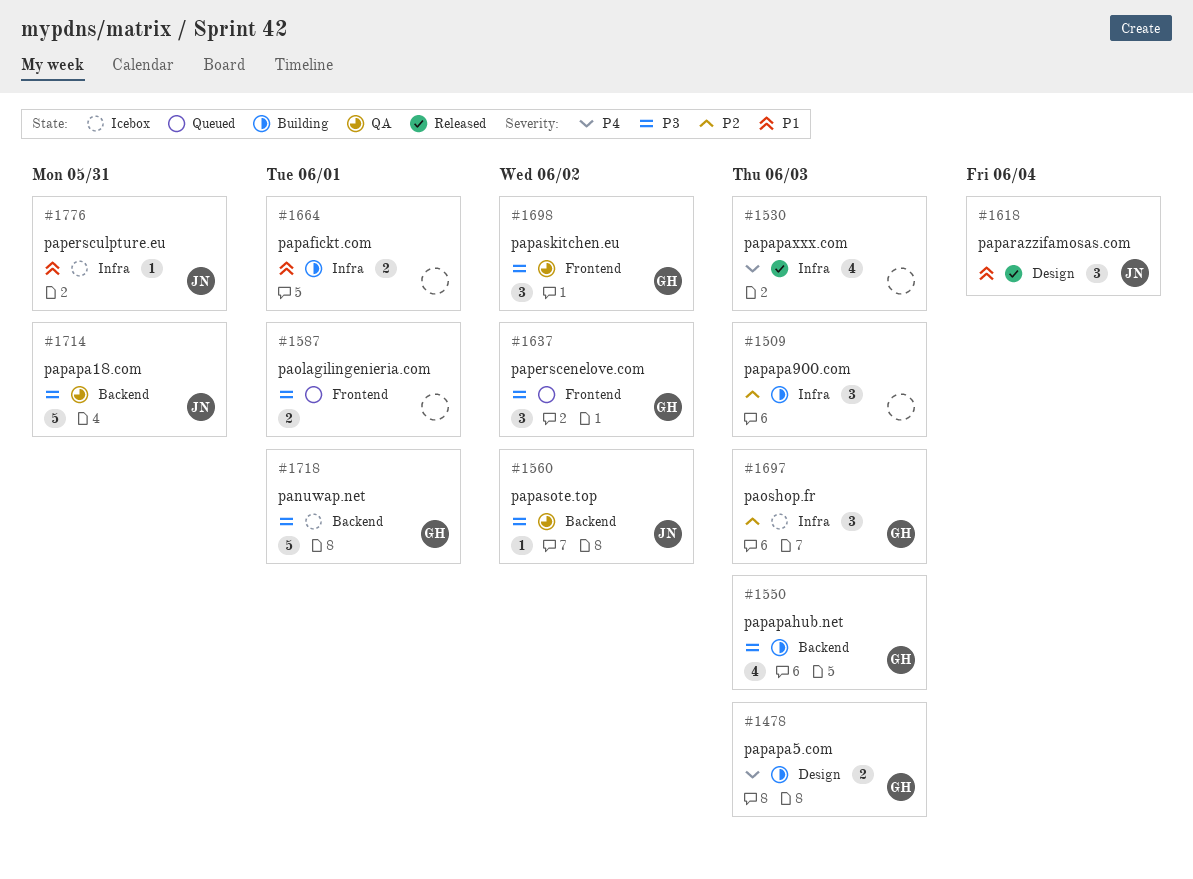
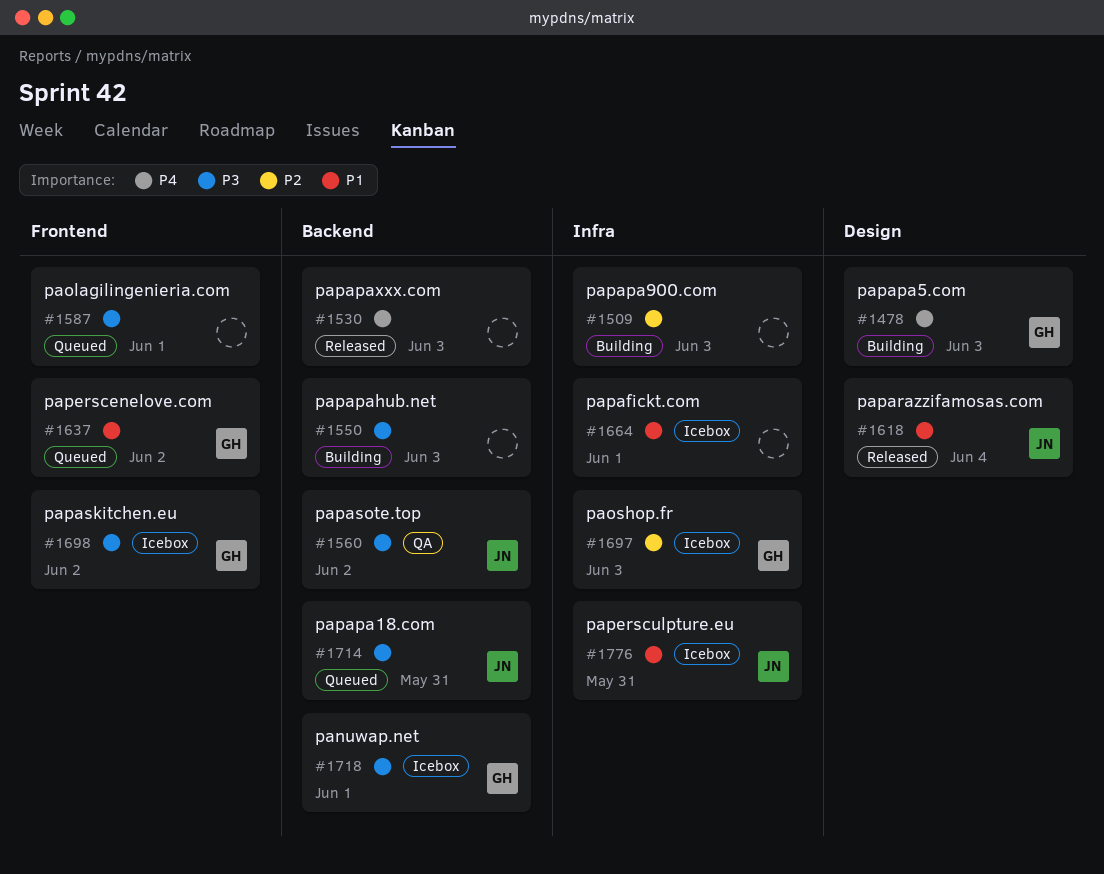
#1530, label: Infra -> Backend
#1550, owner: GH -> none
#1637, priority: P3 -> P1
#1664, status: Building -> Icebox
#1698, status: QA -> Icebox
#1714, status: QA -> Queued

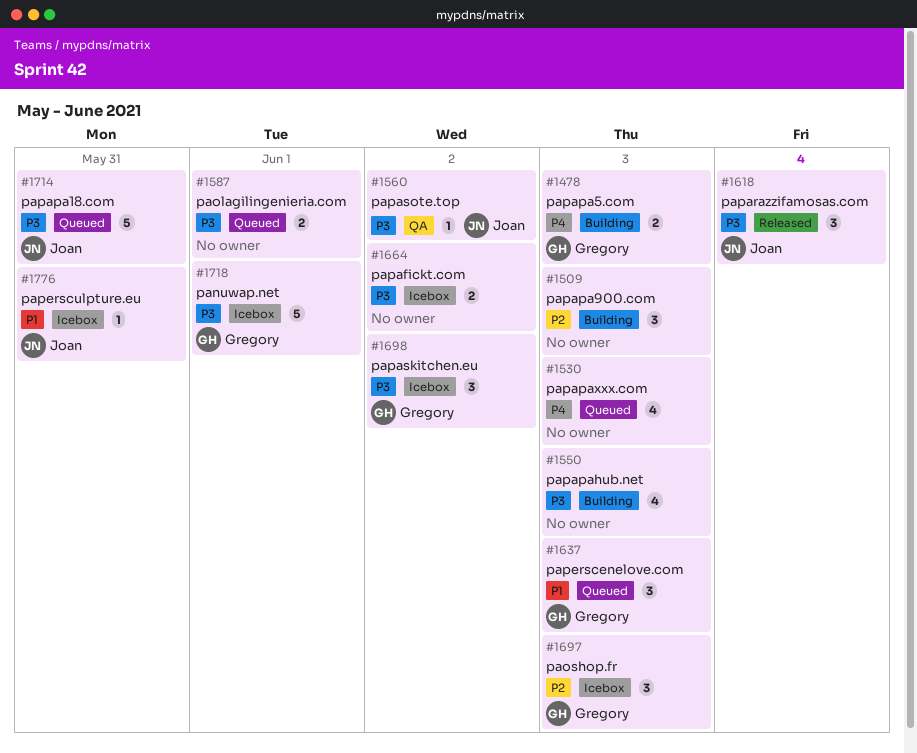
#1530, status: Released -> Queued
#1618, priority: P1 -> P3
#1637, due: Jun 2 -> Jun 3
#1664, priority: P1 -> P3
#1664, due: Jun 1 -> Jun 2

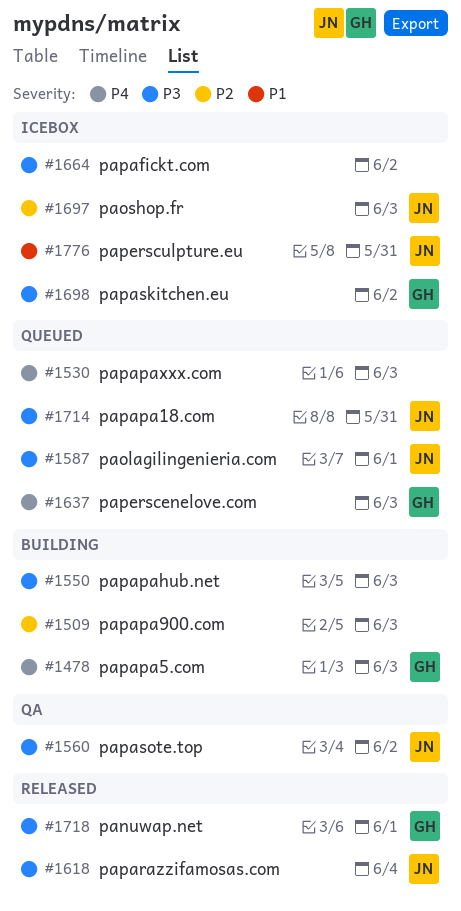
#1587, owner: none -> Joan
#1637, priority: P1 -> P4
#1697, owner: Gregory -> Joan
#1718, status: Icebox -> Released

